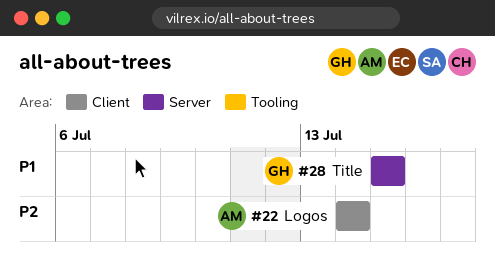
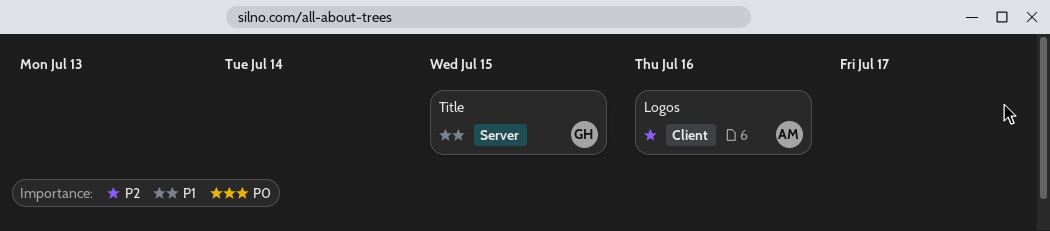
Logos, due: Jul 14 -> Jul 16

